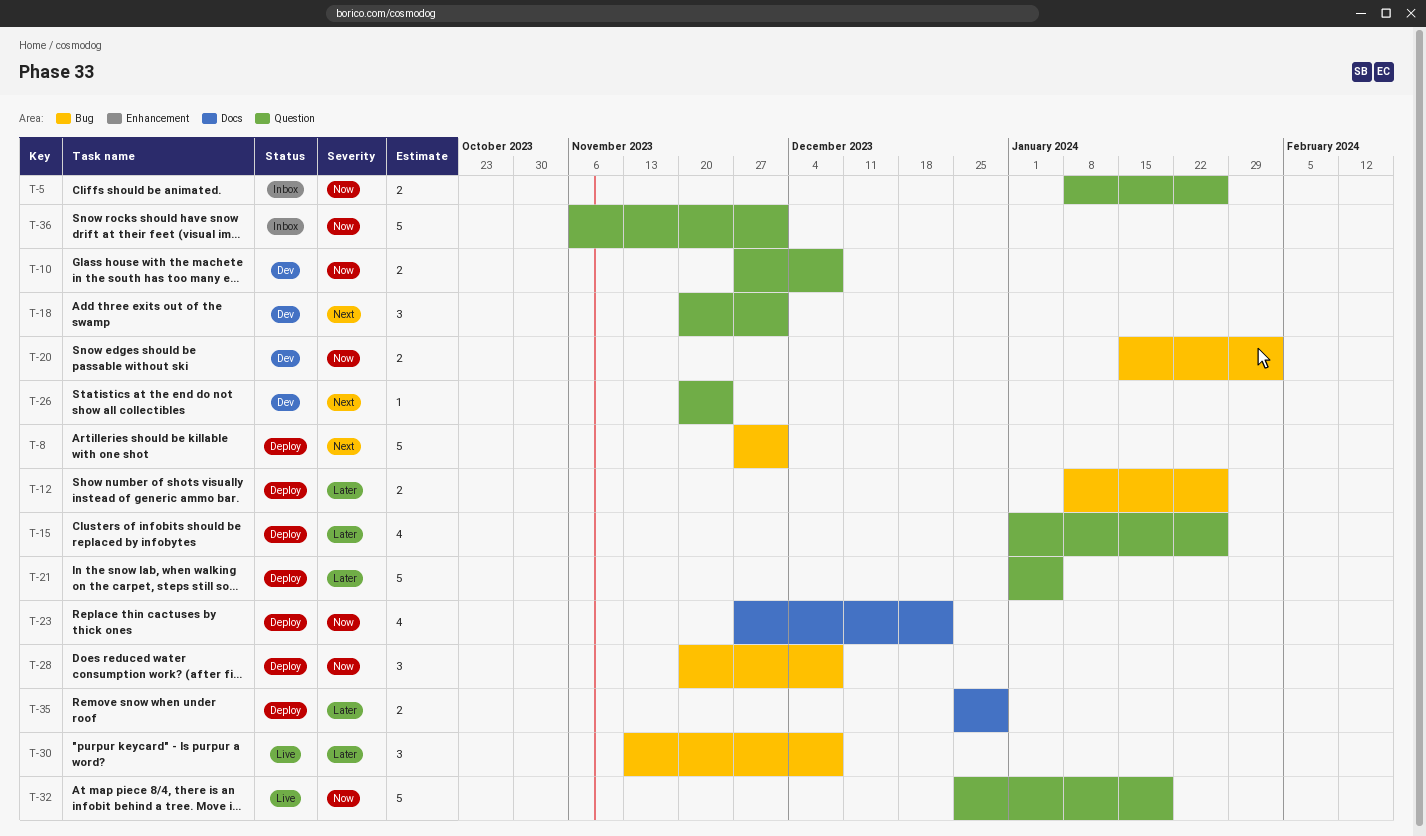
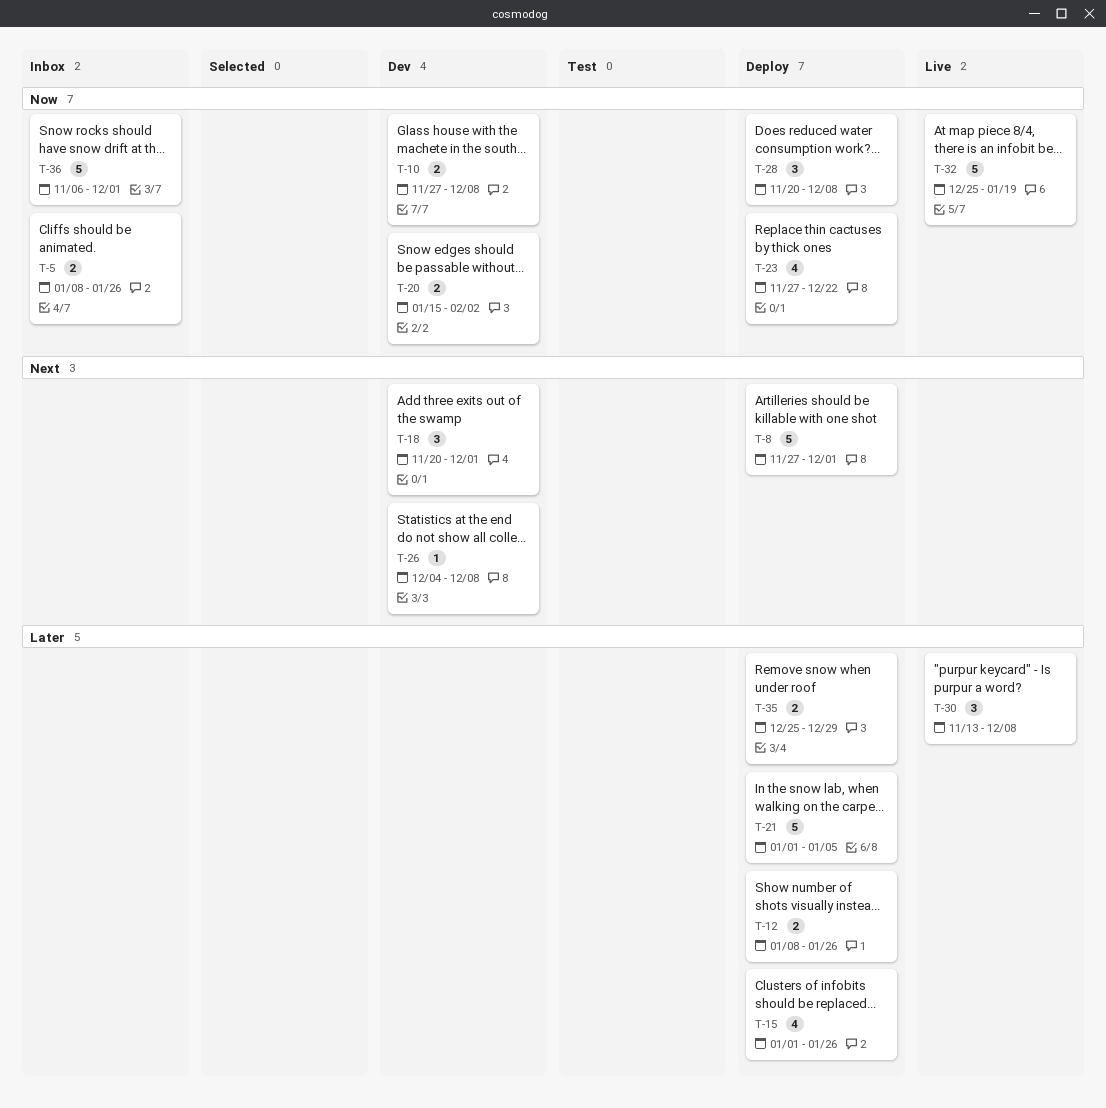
T-26, start: Nov 20 -> Dec 4
T-26, due: Nov 24 -> Dec 8

